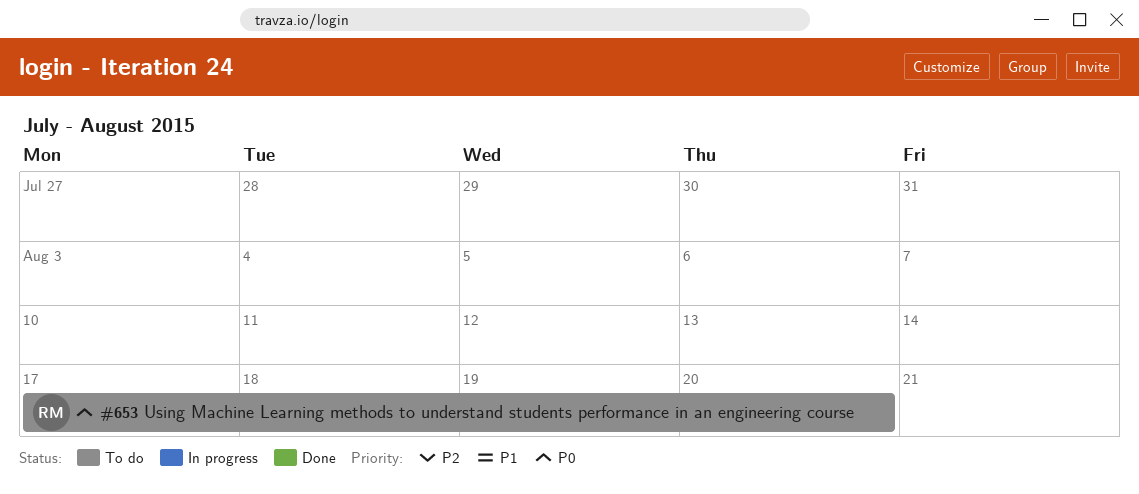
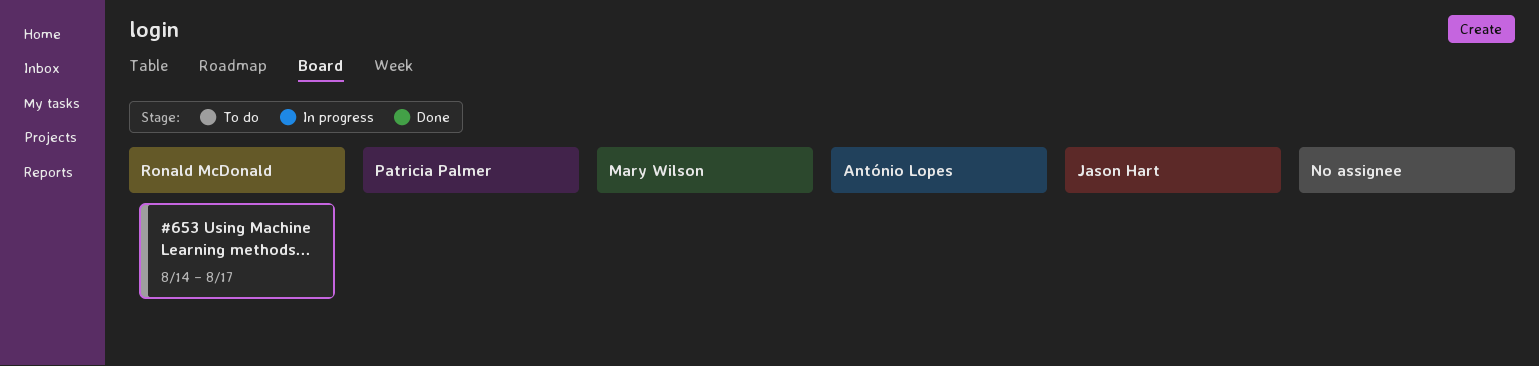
#653, start: Aug 17 -> Aug 14
#653, due: Aug 20 -> Aug 17

